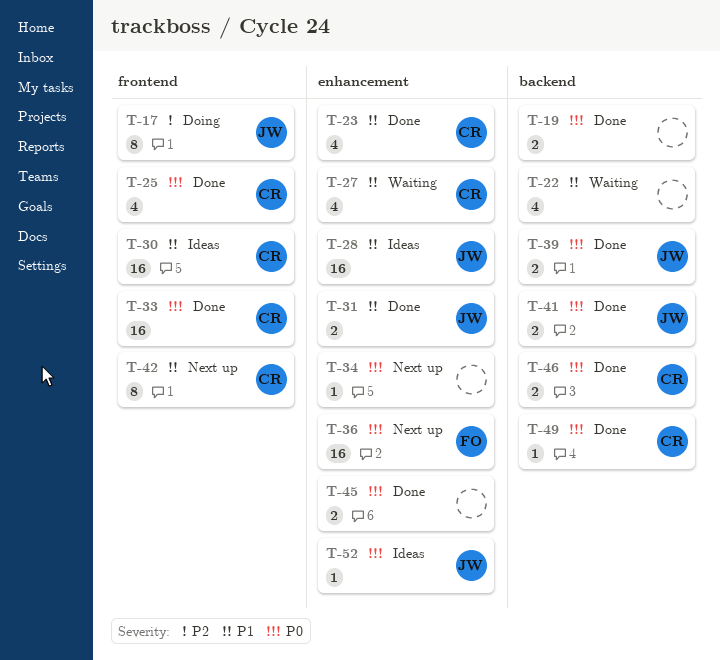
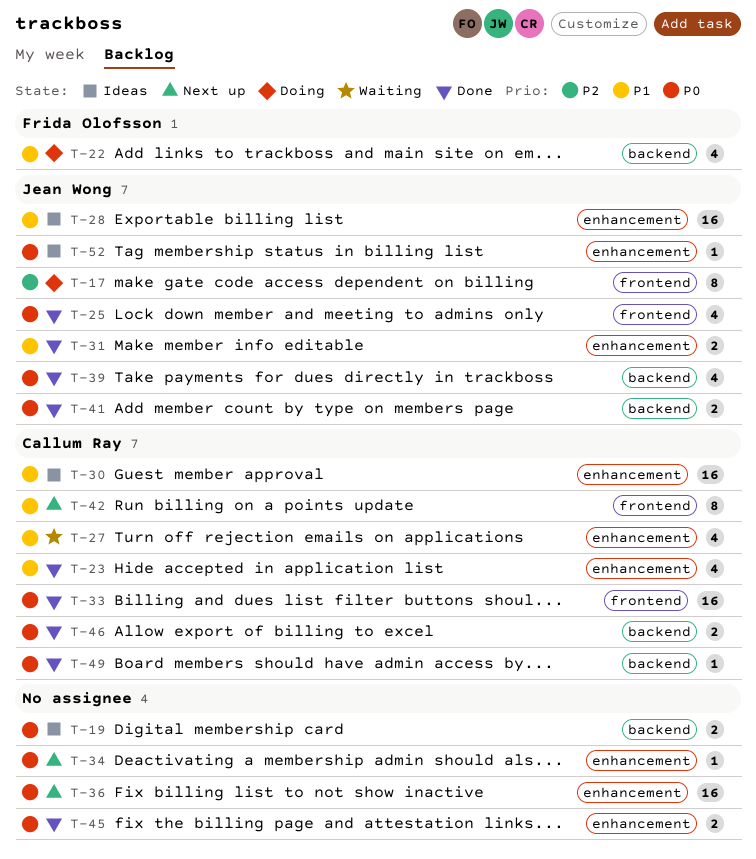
T-19, status: Done -> Ideas
T-22, status: Waiting -> Doing
T-22, owner: none -> Frida Olofsson
T-25, owner: Callum Ray -> Jean Wong
T-30, label: frontend -> enhancement
T-36, owner: Frida Olofsson -> none
T-39, estimate: 2 -> 4

